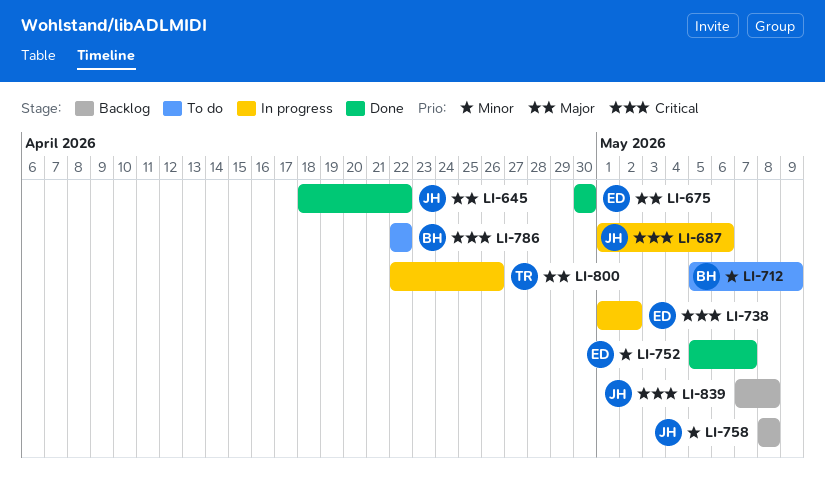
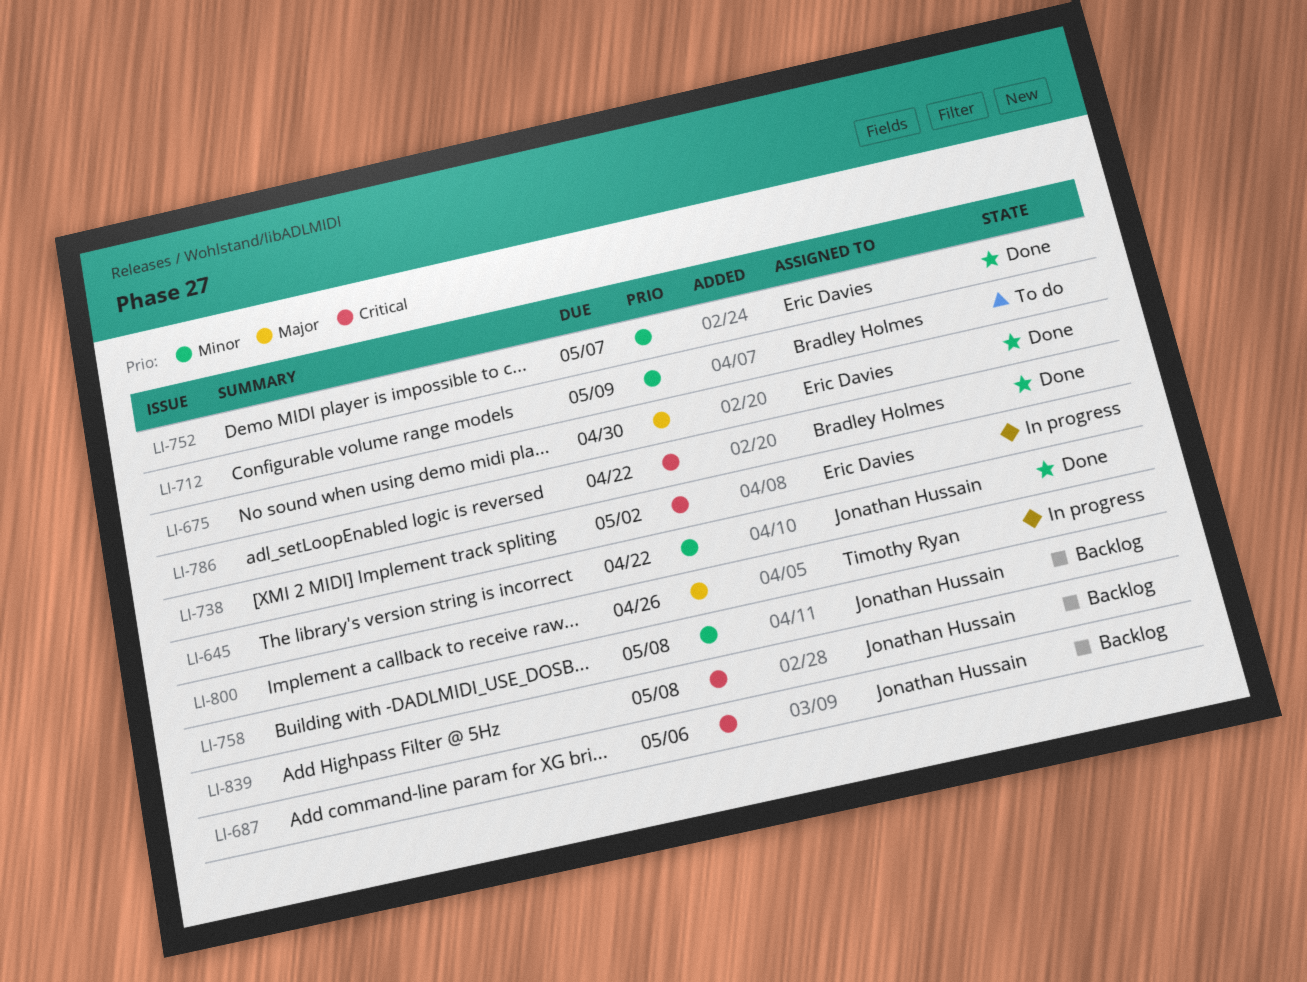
LI-645, priority: Major -> Minor
LI-687, status: In progress -> Backlog
LI-786, status: To do -> Done

